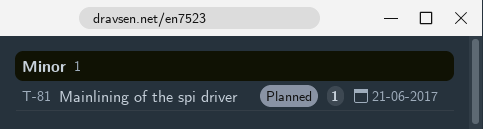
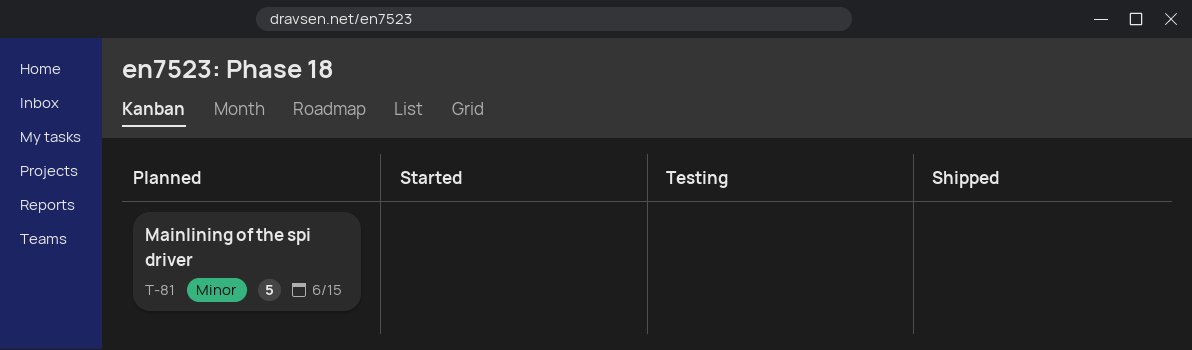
T-81, estimate: 1 -> 5
T-81, due: Jun 21 -> Jun 15

